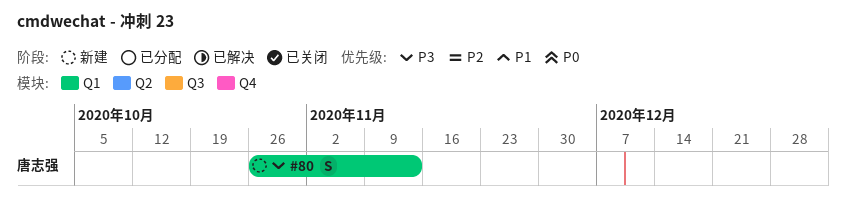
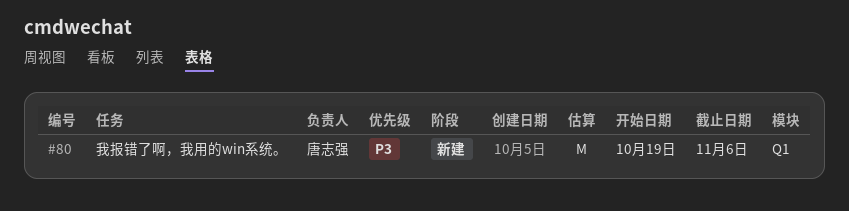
#80, estimate: S -> M
#80, start: Oct 26 -> Oct 19
#80, due: Nov 13 -> Nov 6

